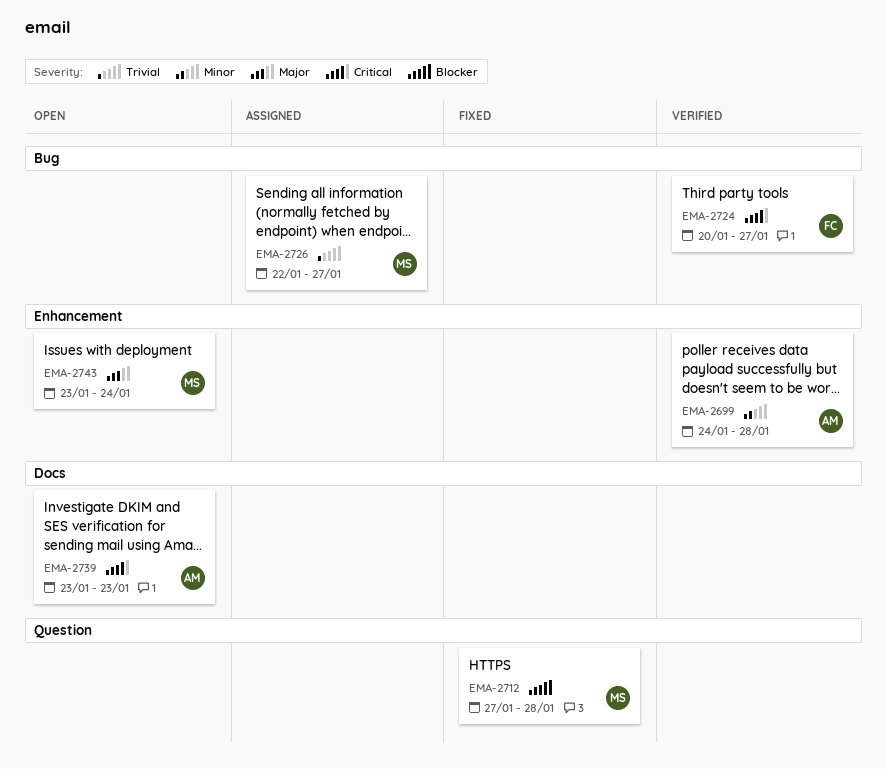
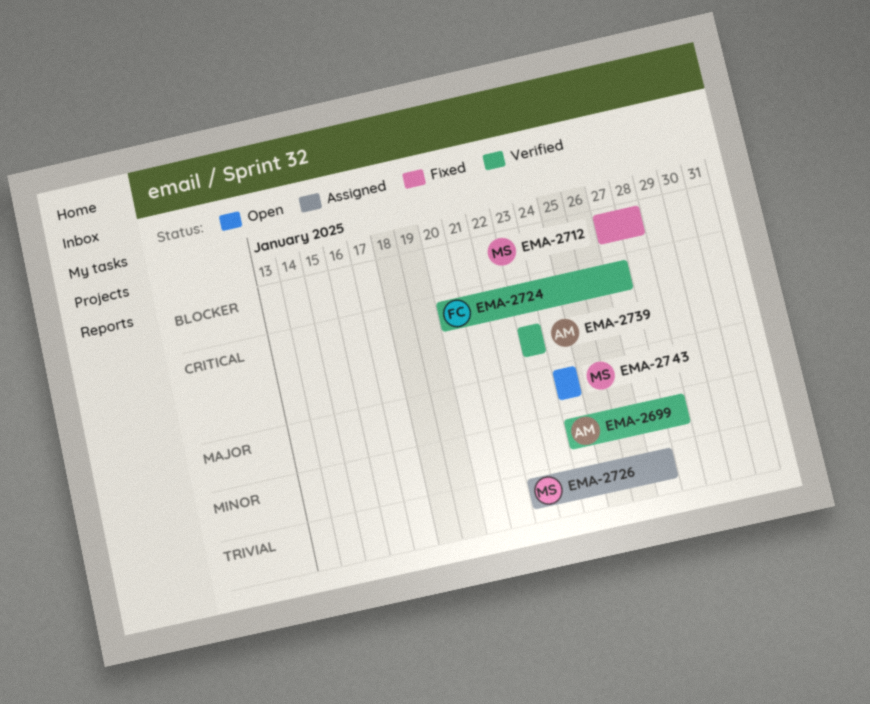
EMA-2739, status: Open -> Verified
EMA-2743, start: Jan 23 -> Jan 24

